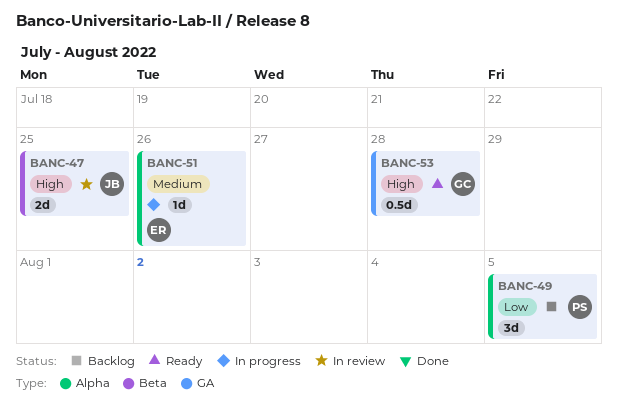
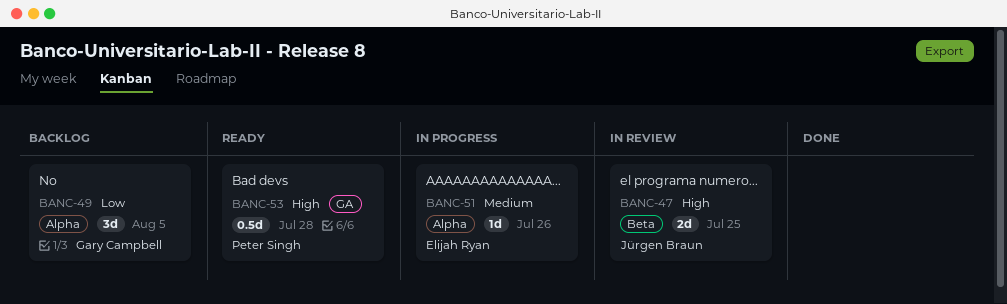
BANC-49, owner: Peter Singh -> Gary Campbell
BANC-53, owner: Gary Campbell -> Peter Singh

